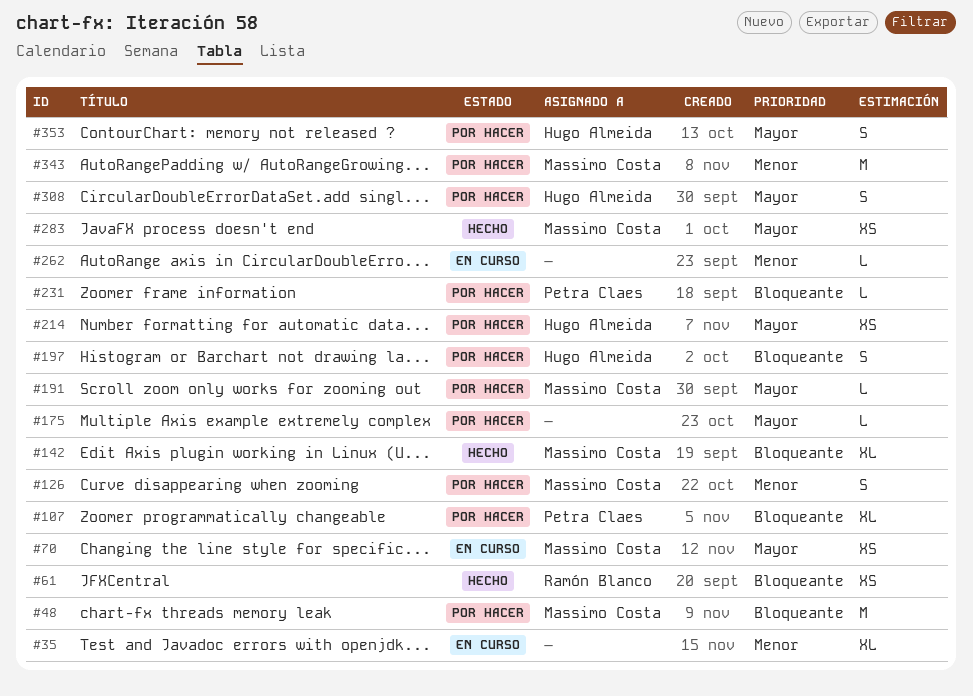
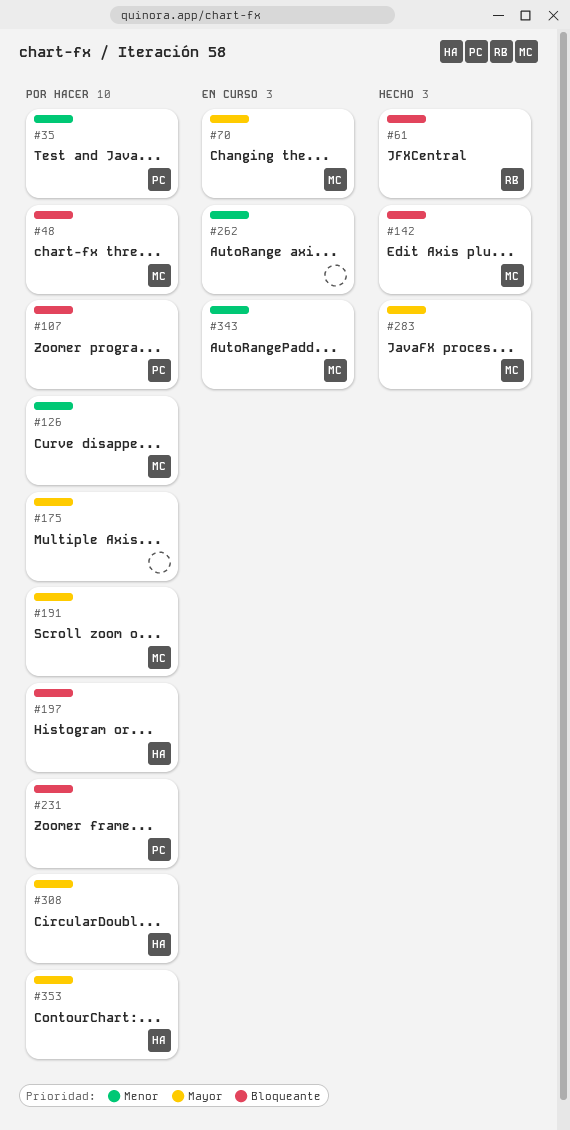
#35, status: En curso -> Por hacer
#35, owner: none -> Petra Claes
#214: present -> none
#343, status: Por hacer -> En curso

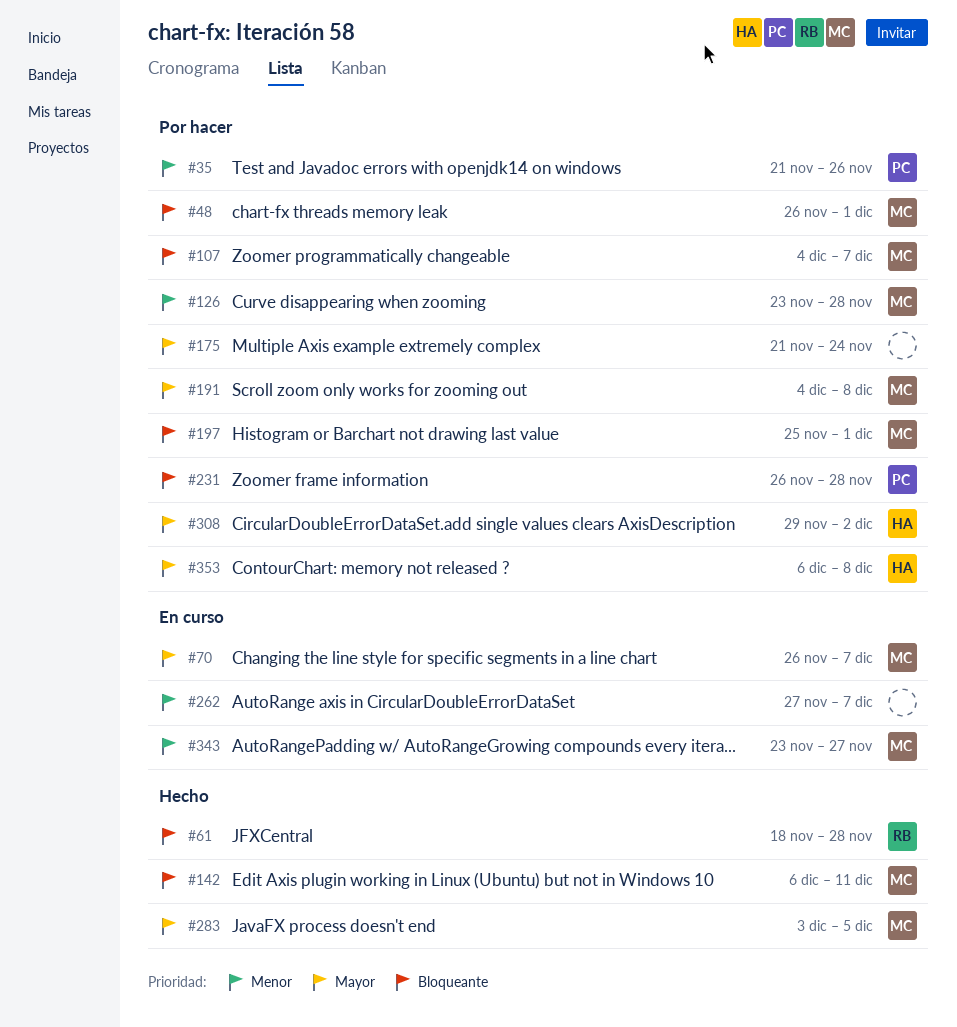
#107, owner: PC -> MC
#197, owner: HA -> MC

